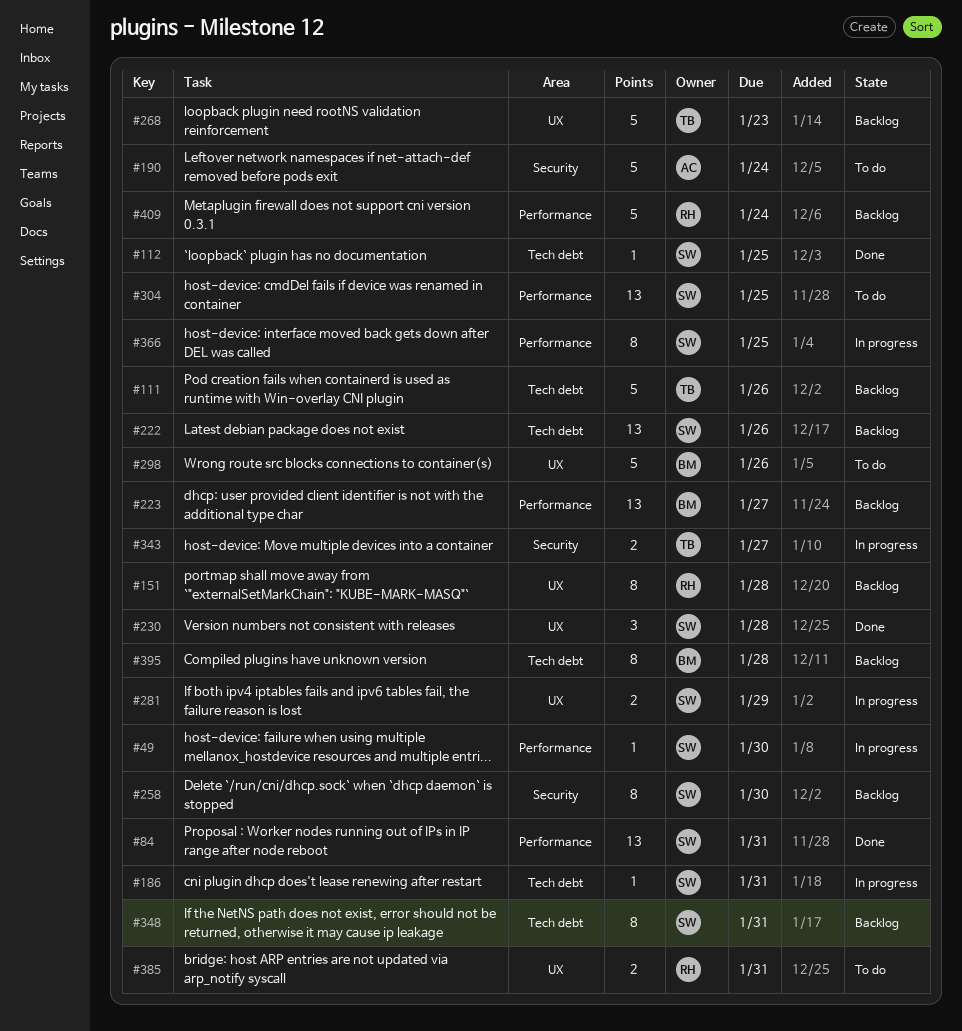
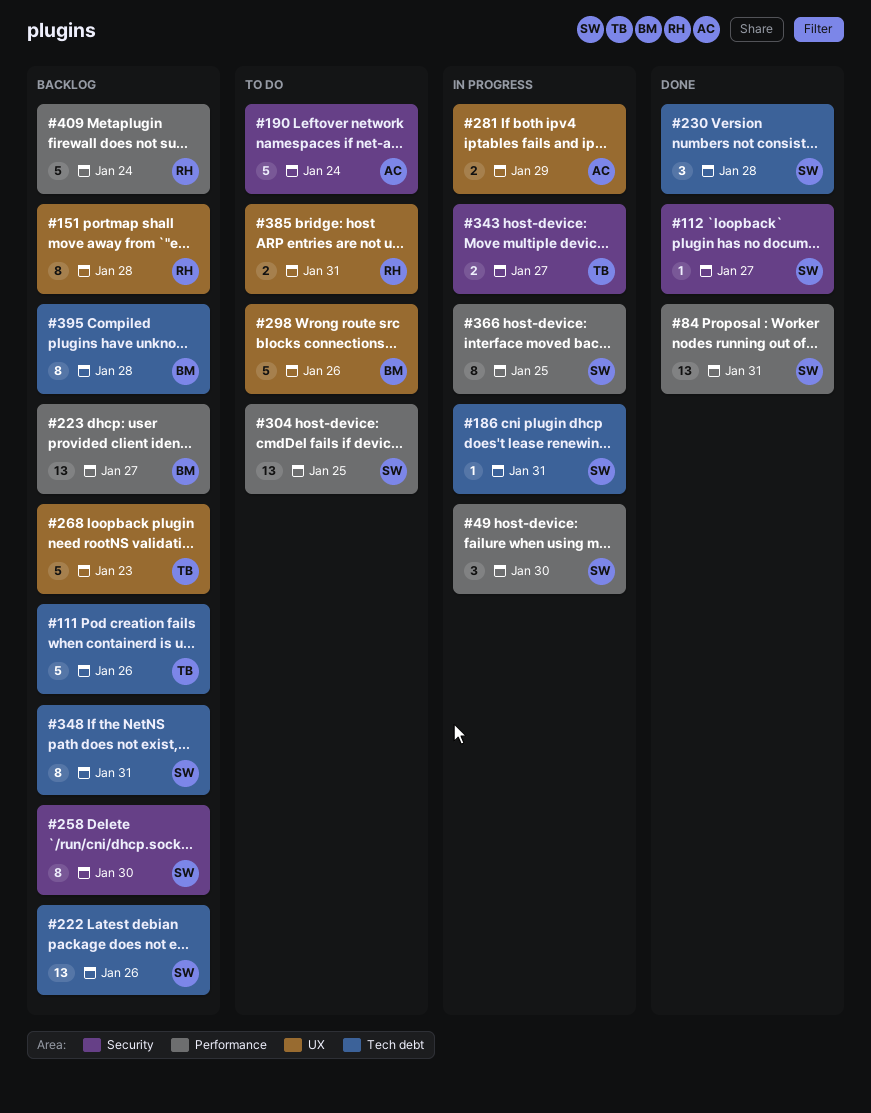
#49, estimate: 1 -> 3
#112, label: Tech debt -> Security
#112, due: Jan 25 -> Jan 27
#230, label: UX -> Tech debt
#281, owner: SW -> AC

